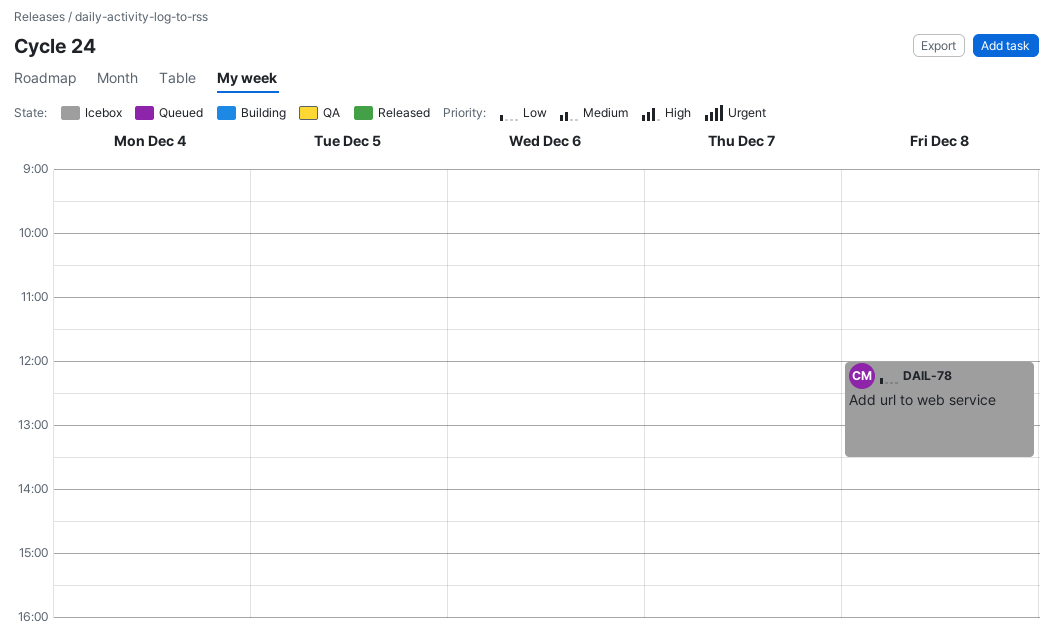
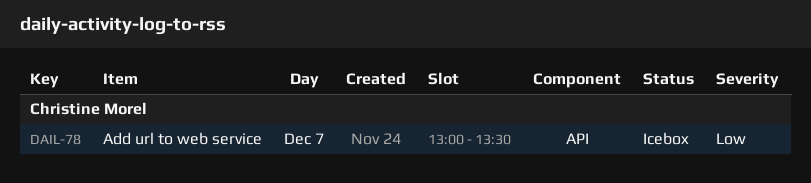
DAIL-78, day: Dec 8 -> Dec 7
DAIL-78, begins: 12:00 -> 13:00

